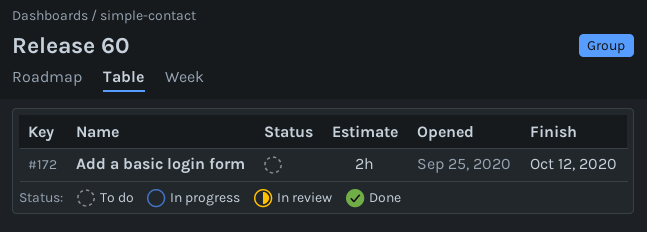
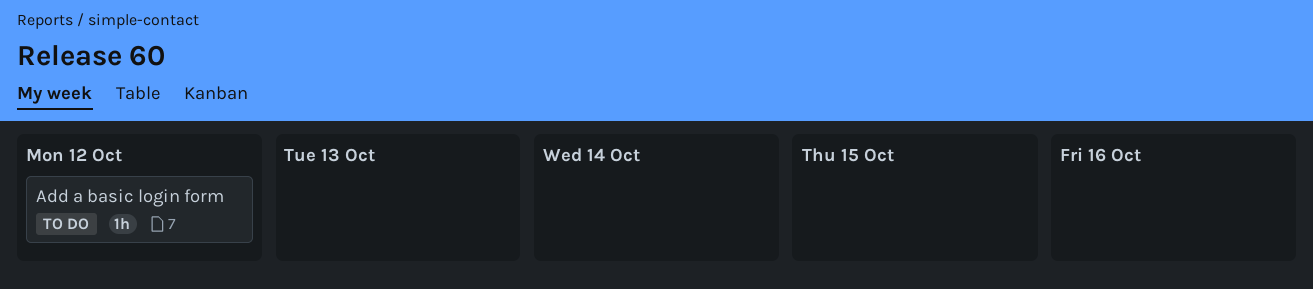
Add a basic login form, estimate: 2h -> 1h

